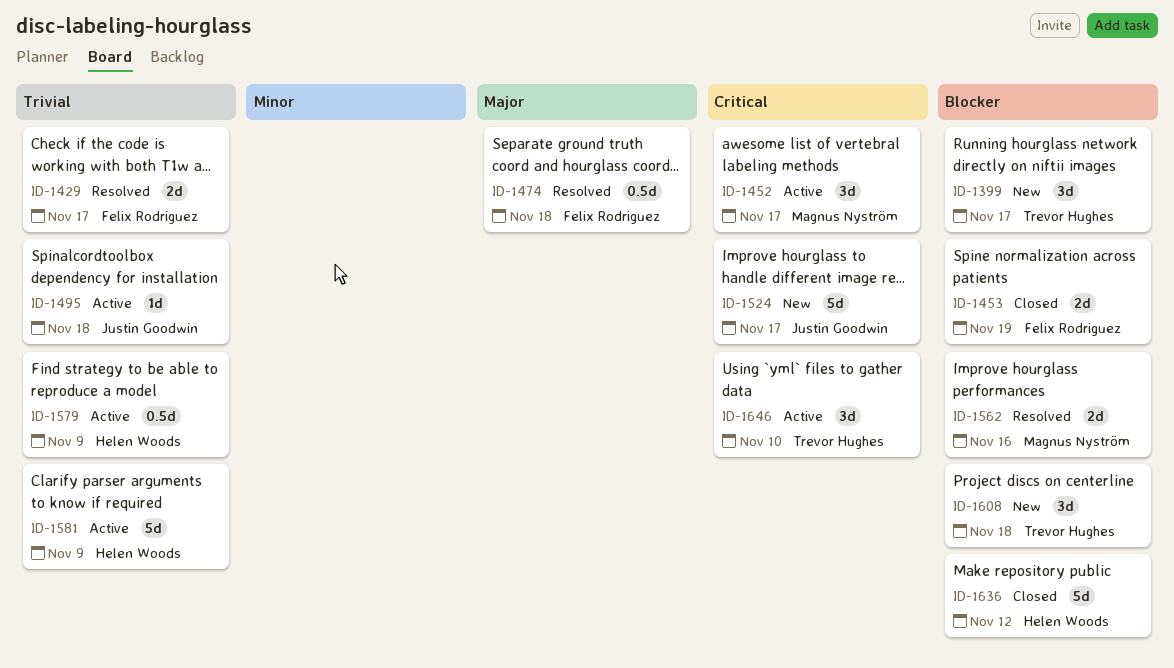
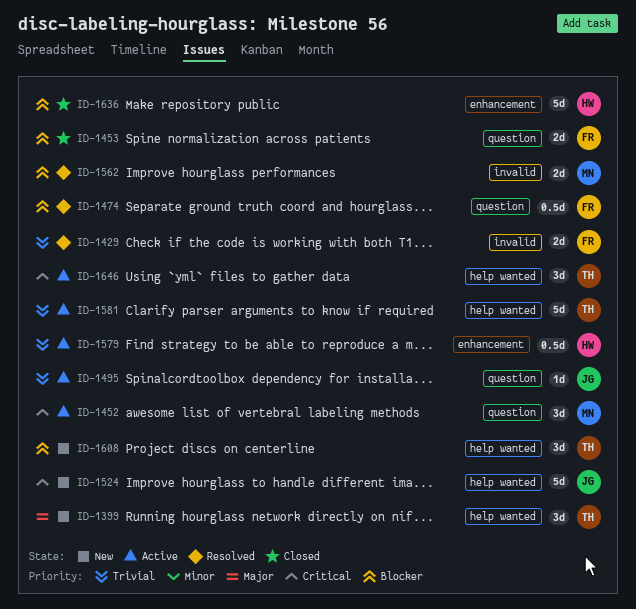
ID-1399, priority: Blocker -> Major
ID-1474, priority: Major -> Blocker
ID-1581, owner: Helen Woods -> Trevor Hughes

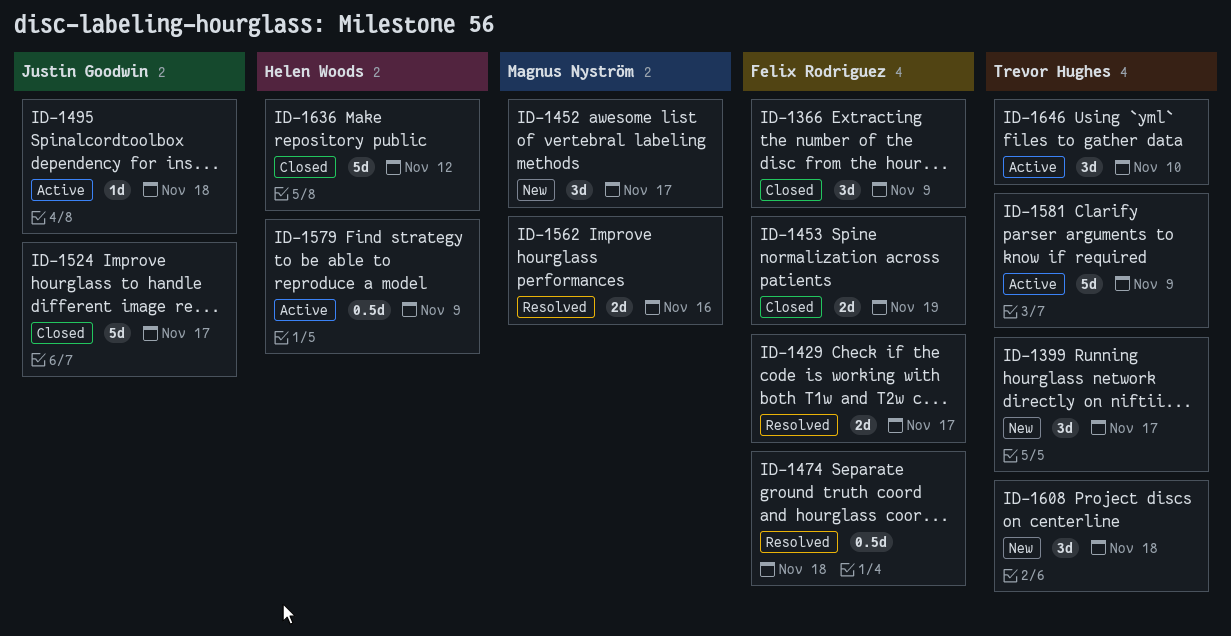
ID-1366: none -> present
ID-1452, status: Active -> New
ID-1524, status: New -> Closed

